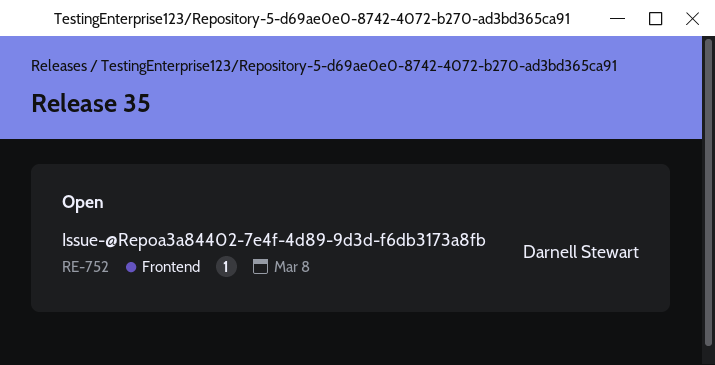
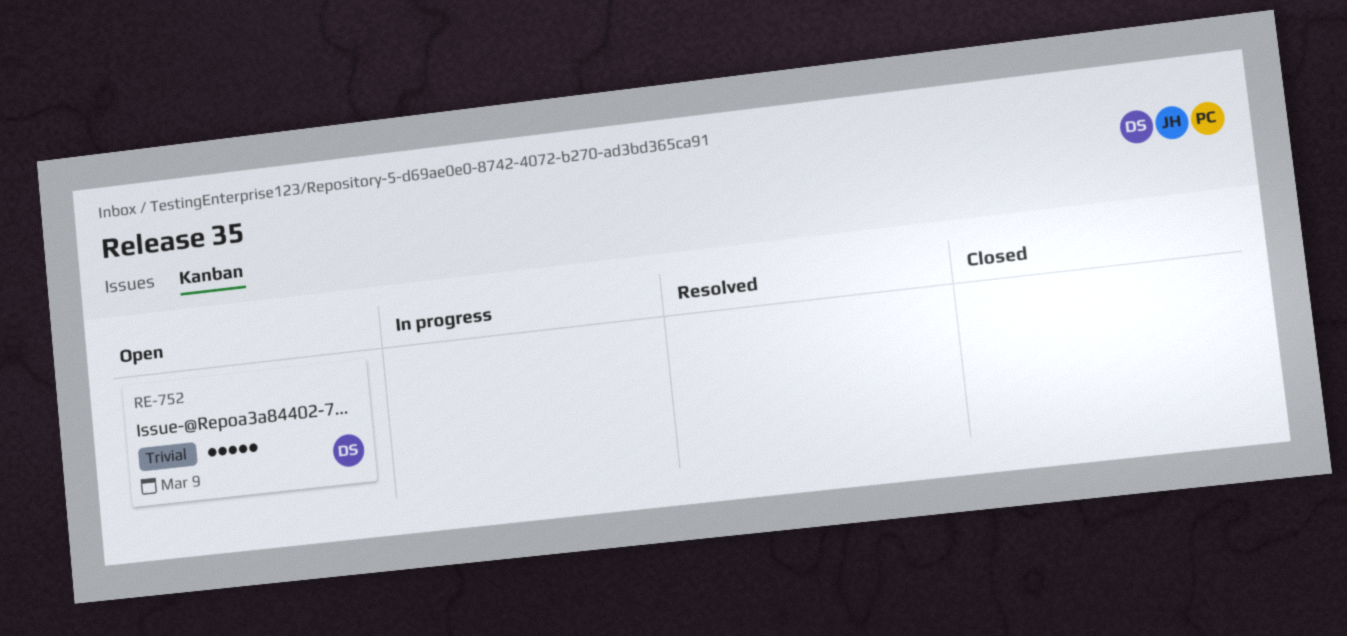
RE-752, estimate: 1 -> 5
RE-752, due: Mar 8 -> Mar 9

